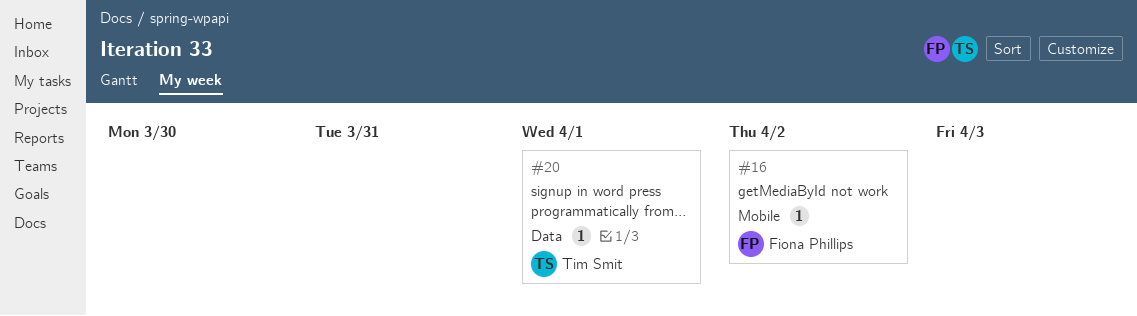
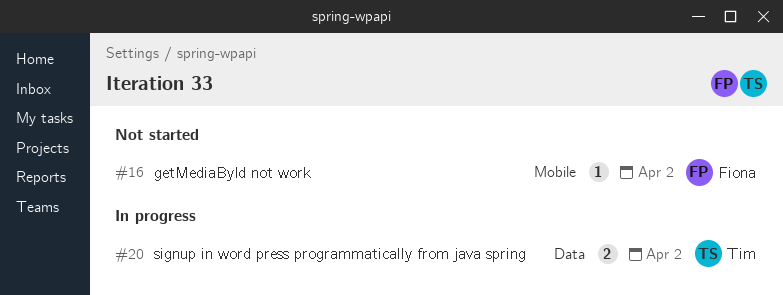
#20, estimate: 1 -> 2
#20, due: Apr 1 -> Apr 2

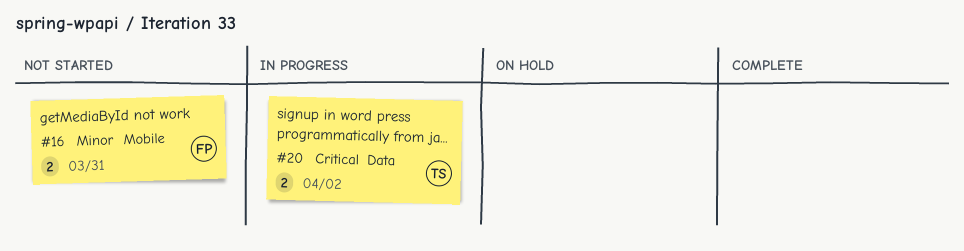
#16, estimate: 1 -> 2
#16, due: Apr 2 -> Mar 31

